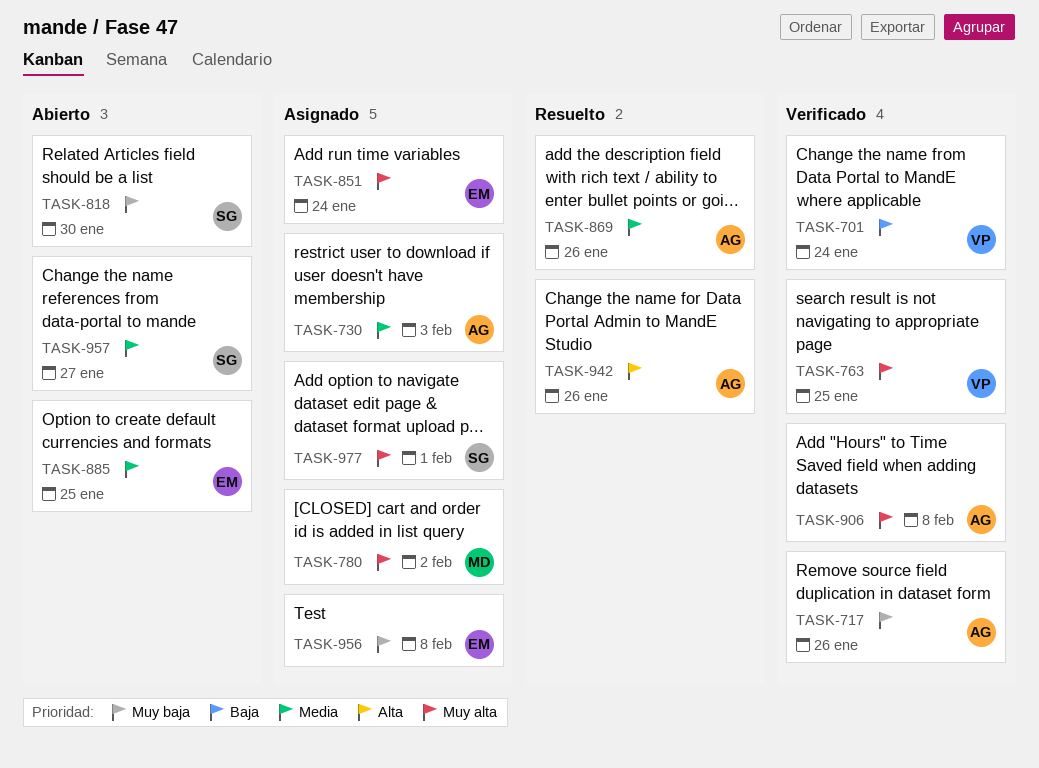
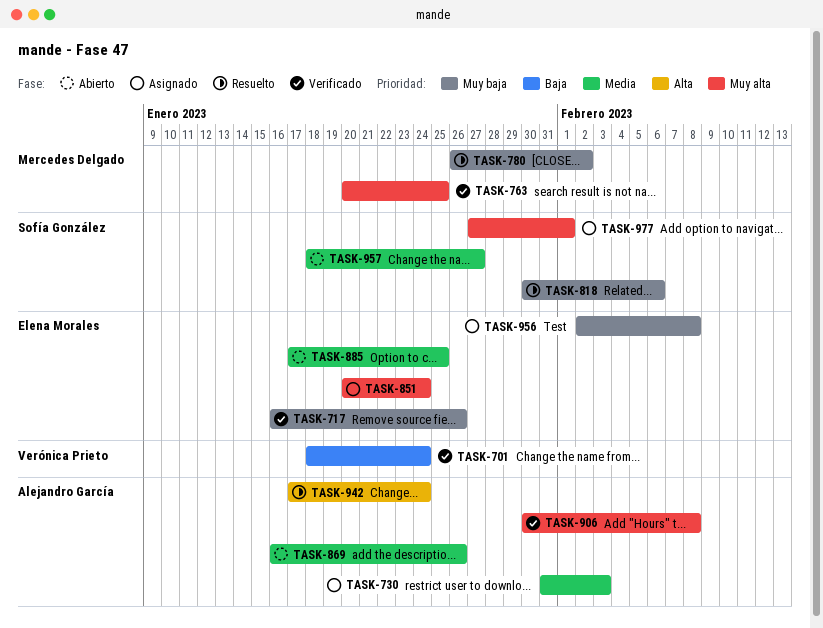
TASK-717, owner: Alejandro García -> Elena Morales
TASK-763, owner: Verónica Prieto -> Mercedes Delgado
TASK-780, status: Asignado -> Resuelto
TASK-780, priority: Muy alta -> Muy baja
TASK-818, status: Abierto -> Resuelto
TASK-818, due: Jan 30 -> Feb 6
TASK-869, status: Resuelto -> Abierto
TASK-942, due: Jan 26 -> Jan 24

